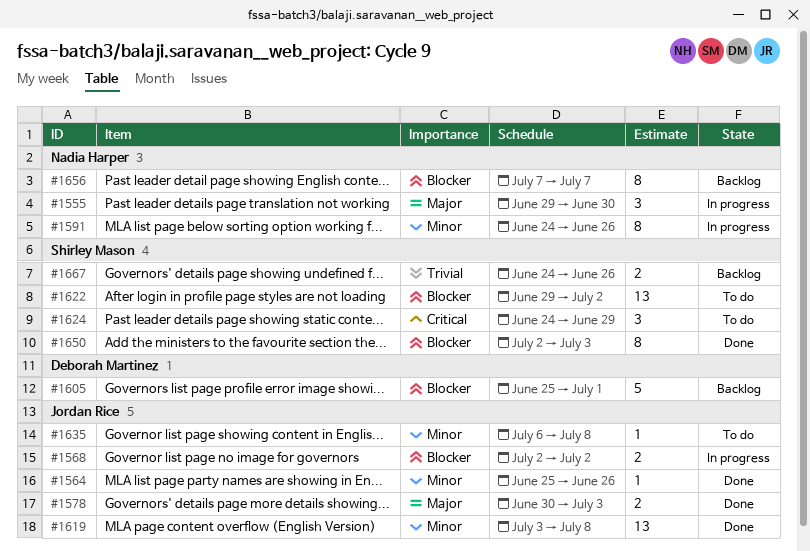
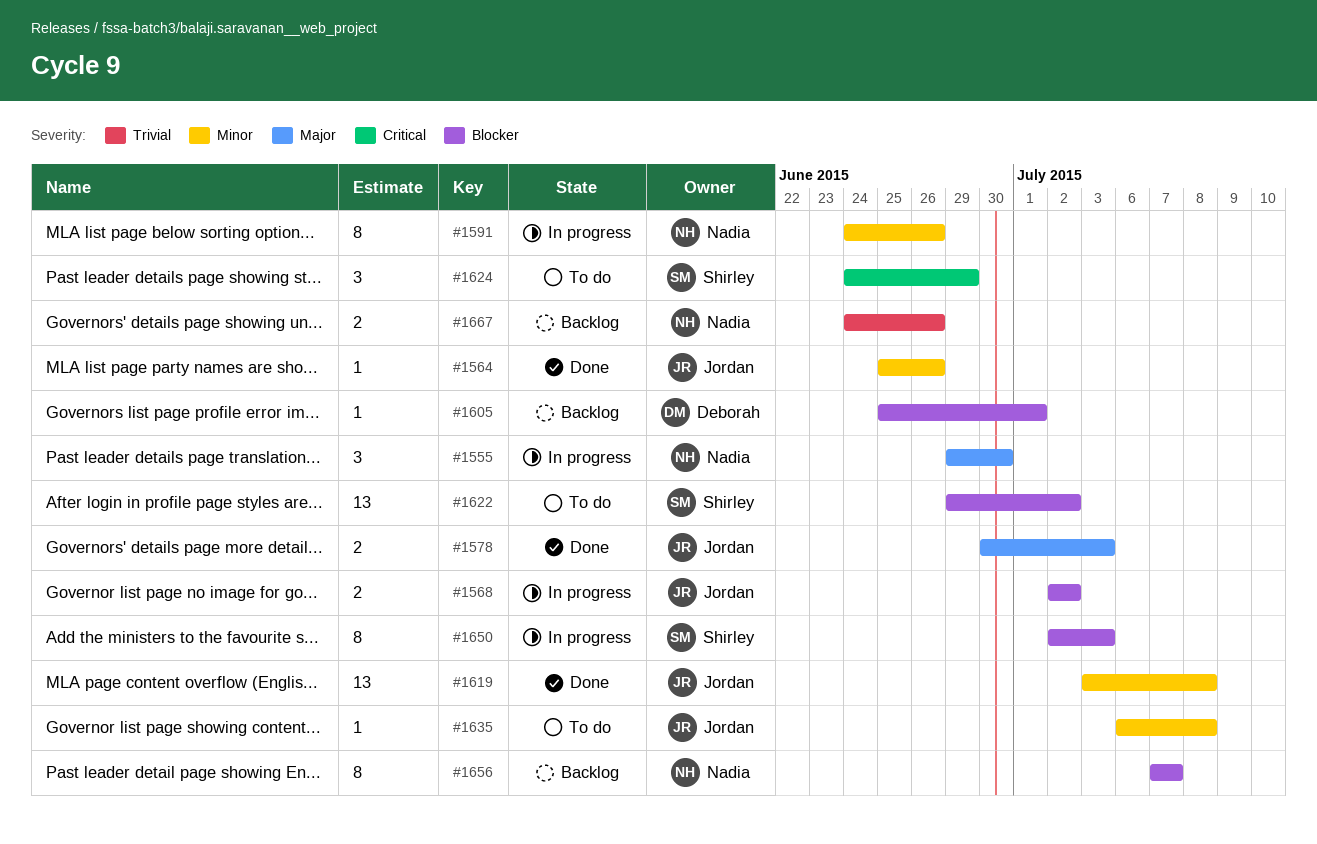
#1605, estimate: 5 -> 1
#1650, status: Done -> In progress
#1667, owner: Shirley Mason -> Nadia Harper

